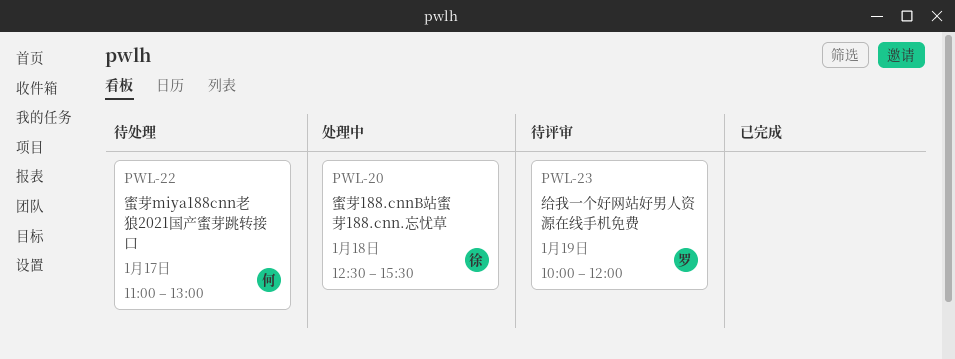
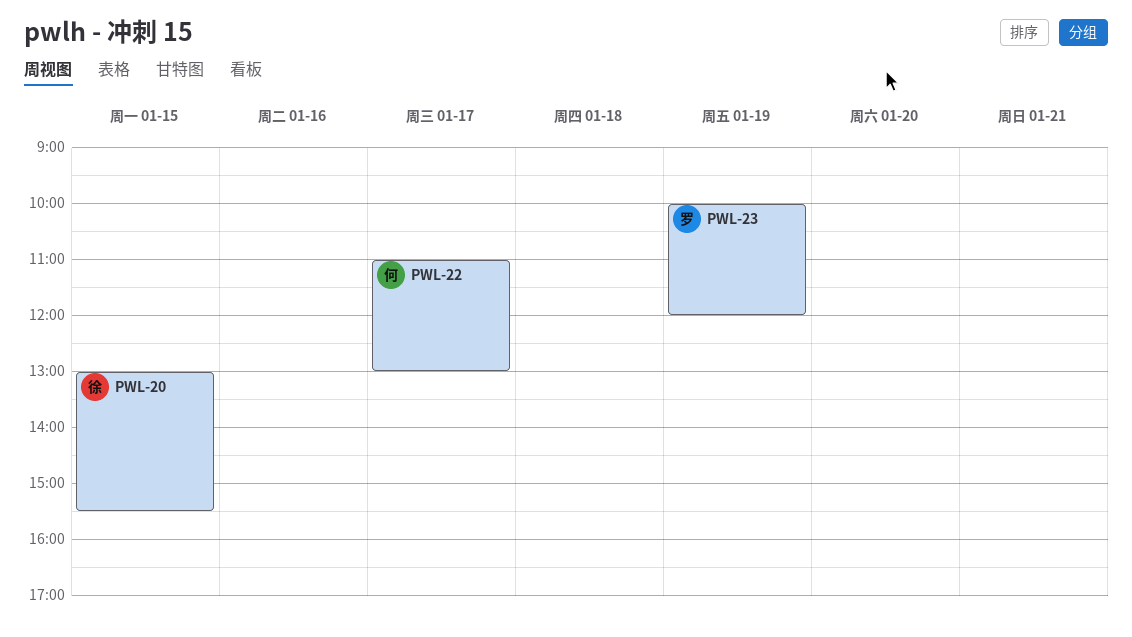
PWL-20, day: Jan 18 -> Jan 15
PWL-20, begins: 12:30 -> 13:00

